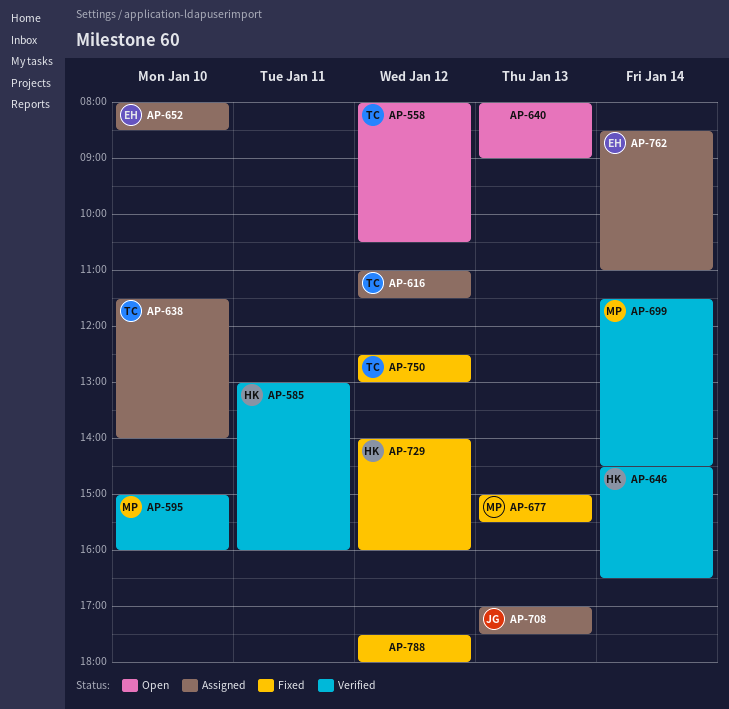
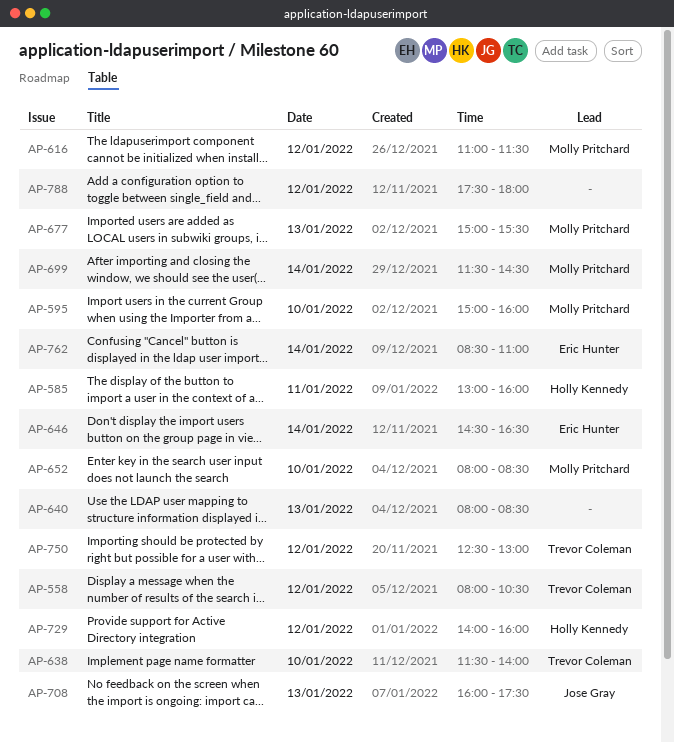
AP-616, owner: Trevor Coleman -> Molly Pritchard
AP-640, ends: 09:00 -> 08:30
AP-646, owner: Holly Kennedy -> Eric Hunter
AP-652, owner: Eric Hunter -> Molly Pritchard
AP-708, begins: 17:00 -> 16:00

